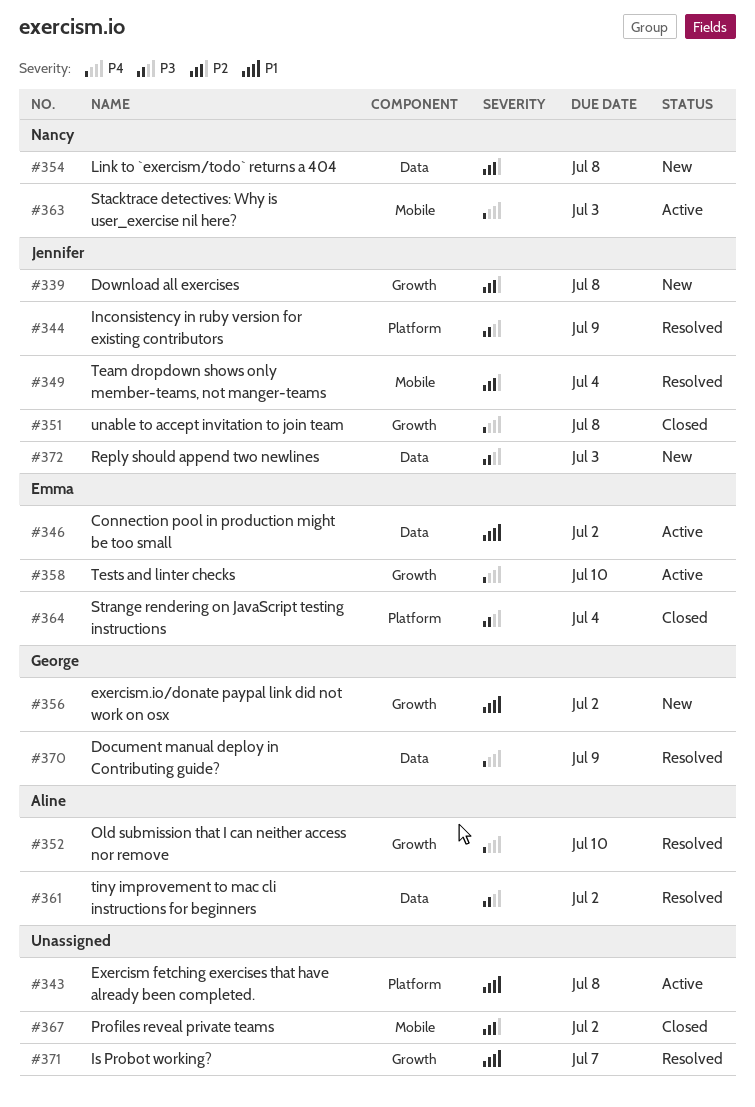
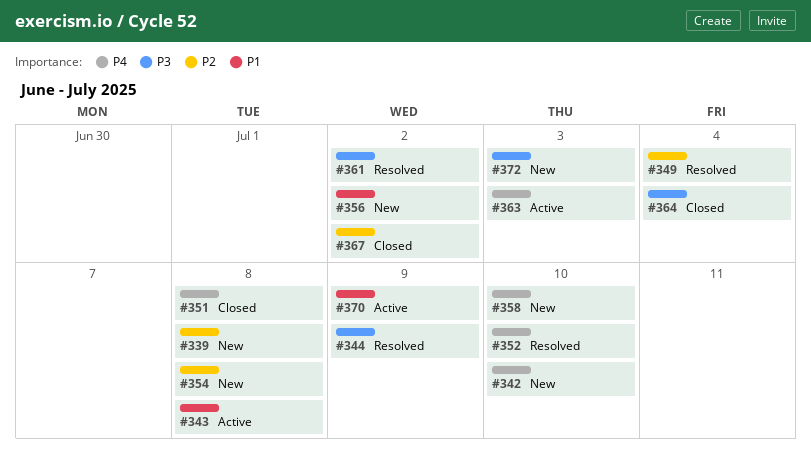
#342: none -> present
#346: present -> none
#358, status: Active -> New
#370, status: Resolved -> Active
#370, priority: P4 -> P1
#371: present -> none

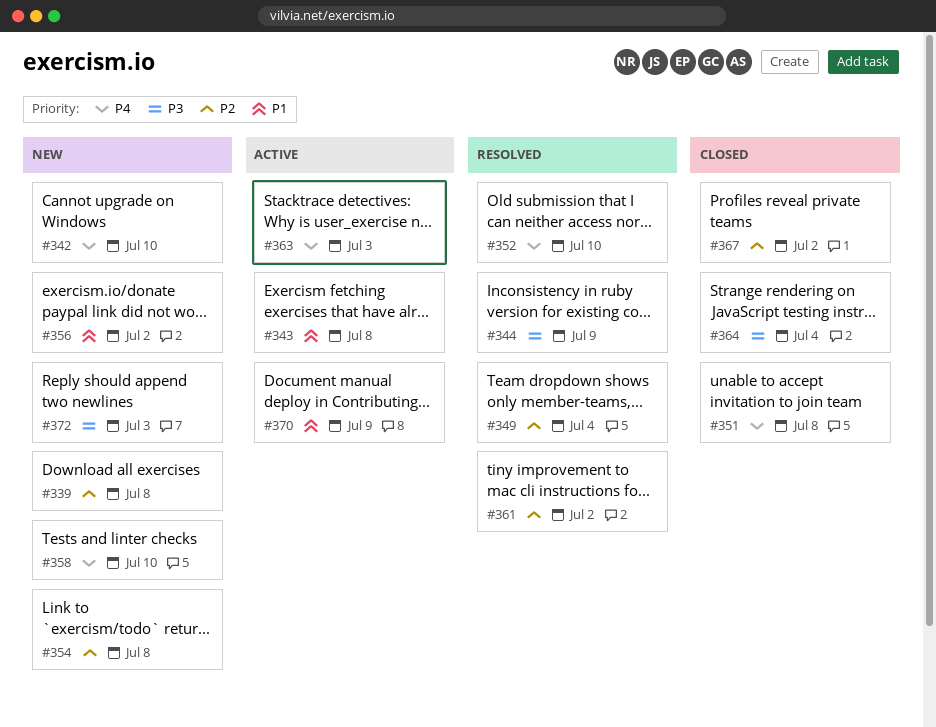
#361, priority: P3 -> P2

